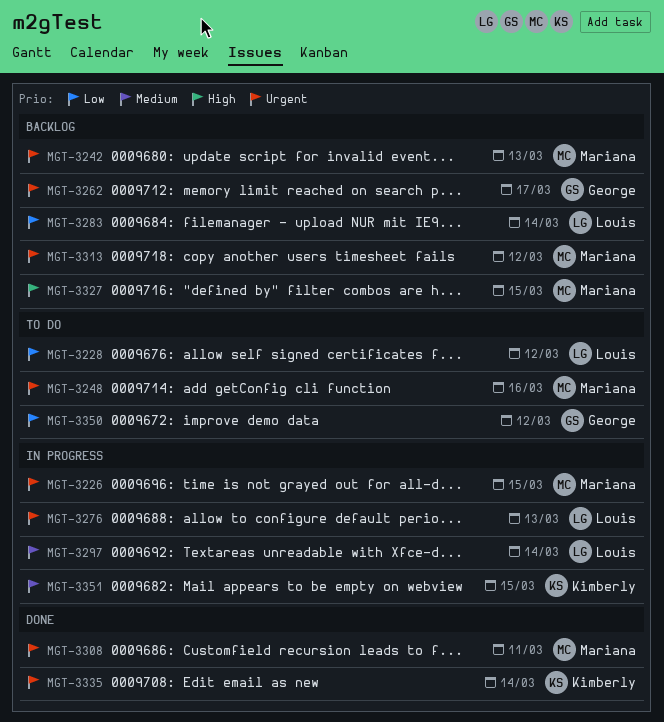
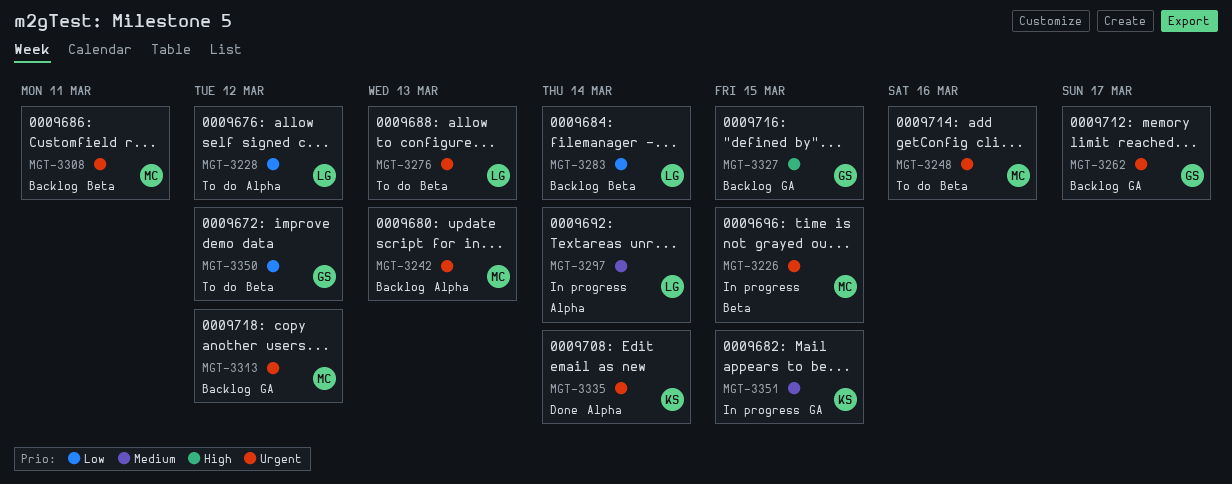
MGT-3276, status: In progress -> To do
MGT-3308, status: Done -> Backlog
MGT-3327, owner: Mariana -> George

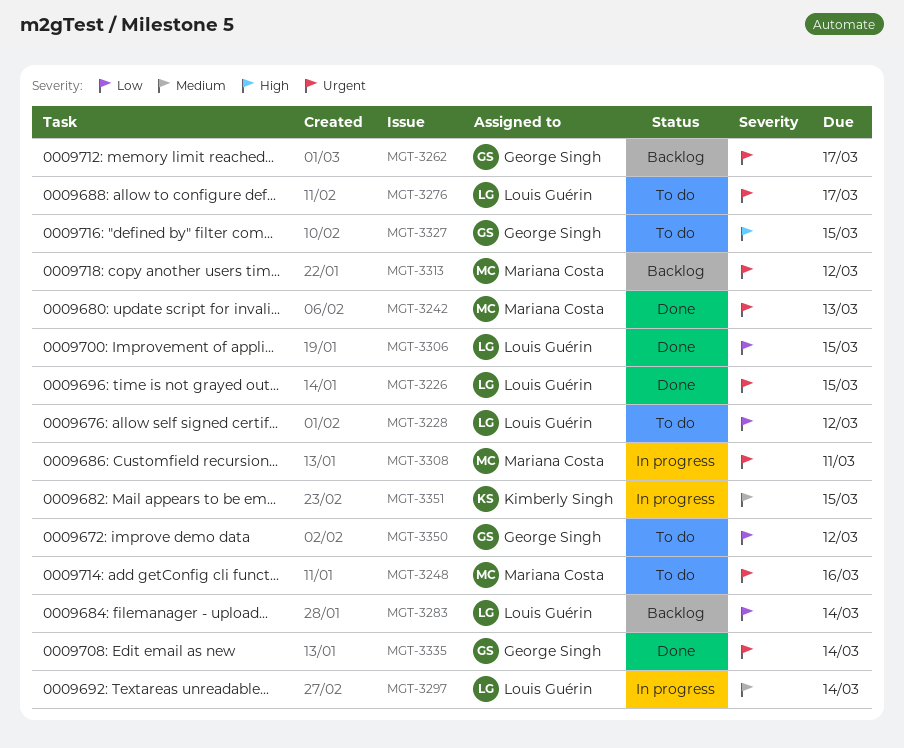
MGT-3226, status: In progress -> Done
MGT-3226, owner: Mariana Costa -> Louis Guérin
MGT-3242, status: Backlog -> Done
MGT-3276, due: Mar 13 -> Mar 17
MGT-3306: none -> present
MGT-3308, status: Backlog -> In progress
MGT-3327, status: Backlog -> To do
MGT-3335, owner: Kimberly Singh -> George Singh

